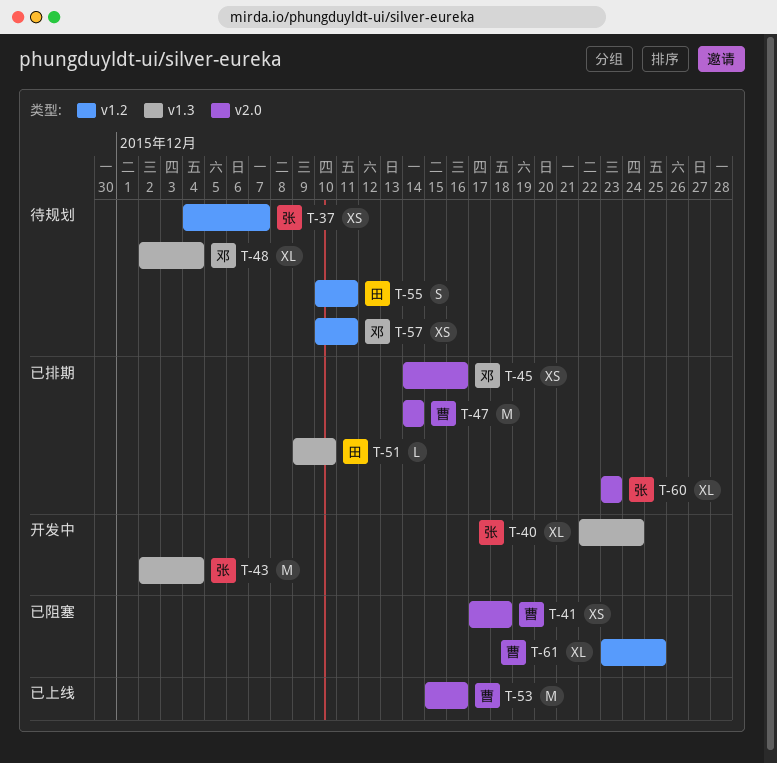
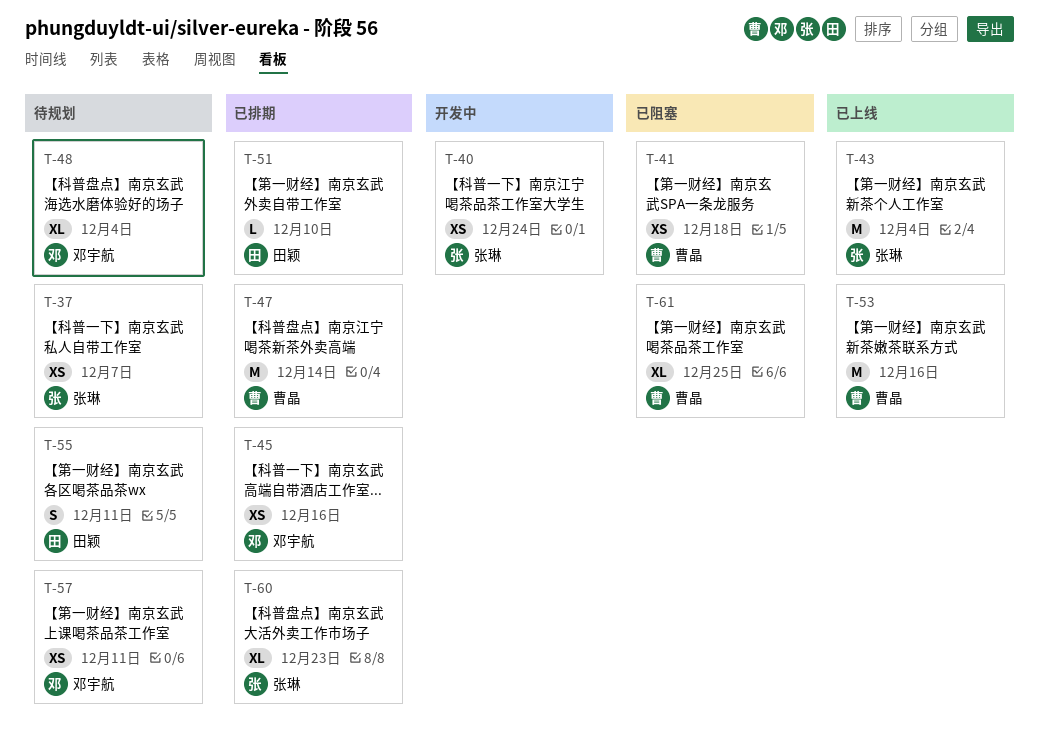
T-40, estimate: XL -> XS
T-43, status: 开发中 -> 已上线

